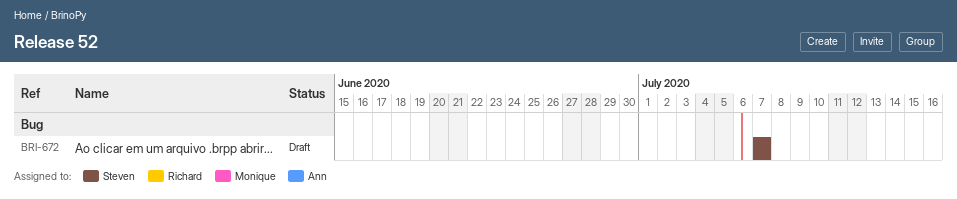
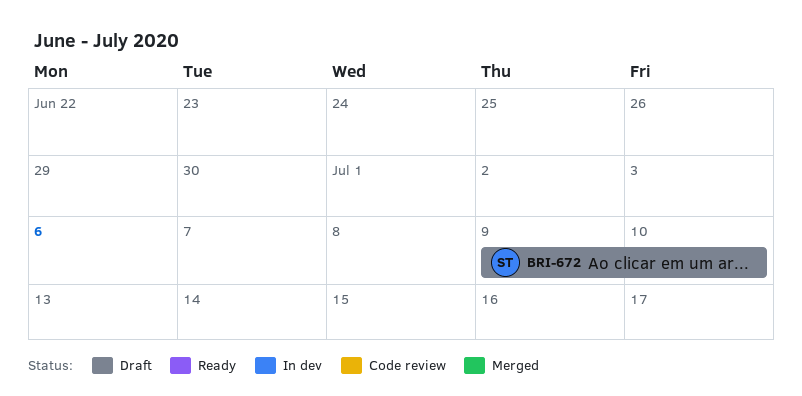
BRI-672, start: Jul 7 -> Jul 9
BRI-672, due: Jul 7 -> Jul 10

